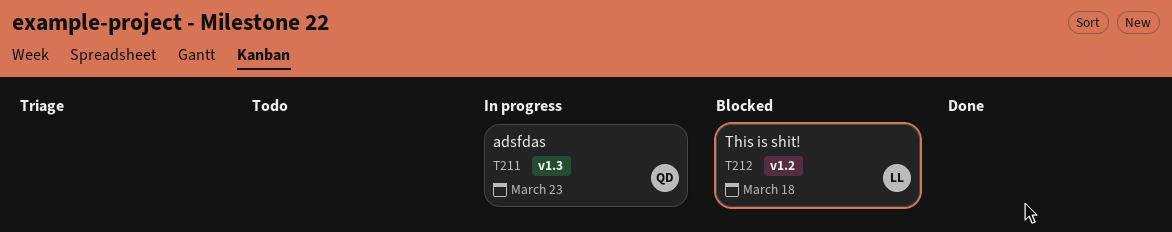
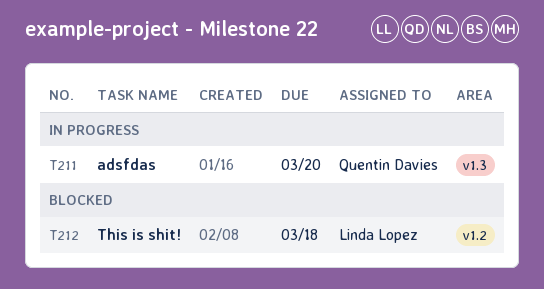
T211, due: Mar 23 -> Mar 20

